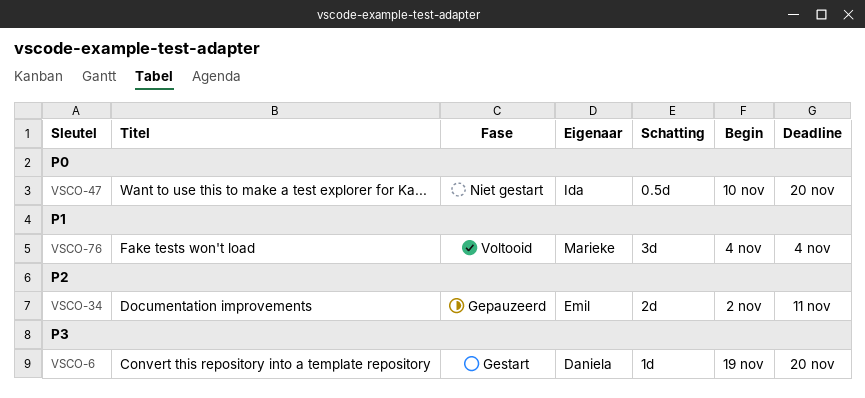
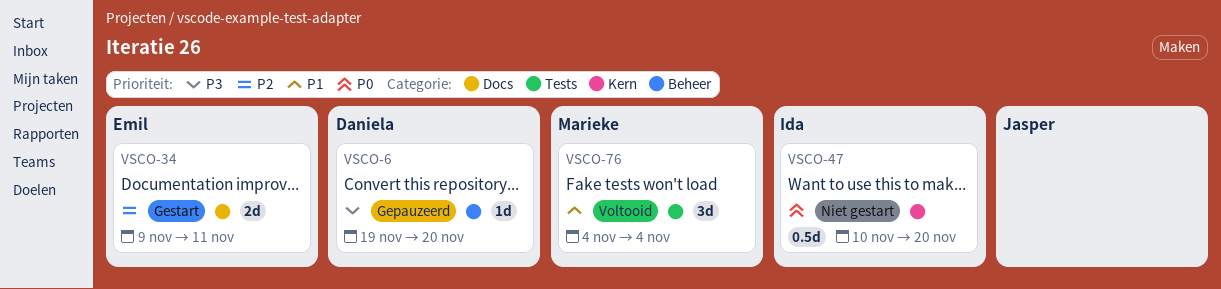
VSCO-6, status: Gestart -> Gepauzeerd
VSCO-34, status: Gepauzeerd -> Gestart
VSCO-34, start: Nov 2 -> Nov 9

